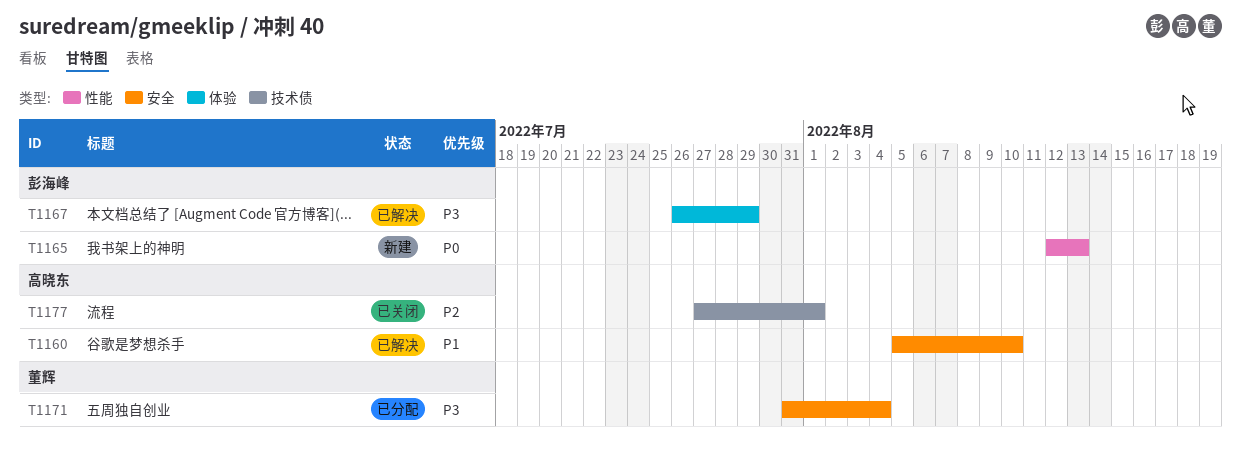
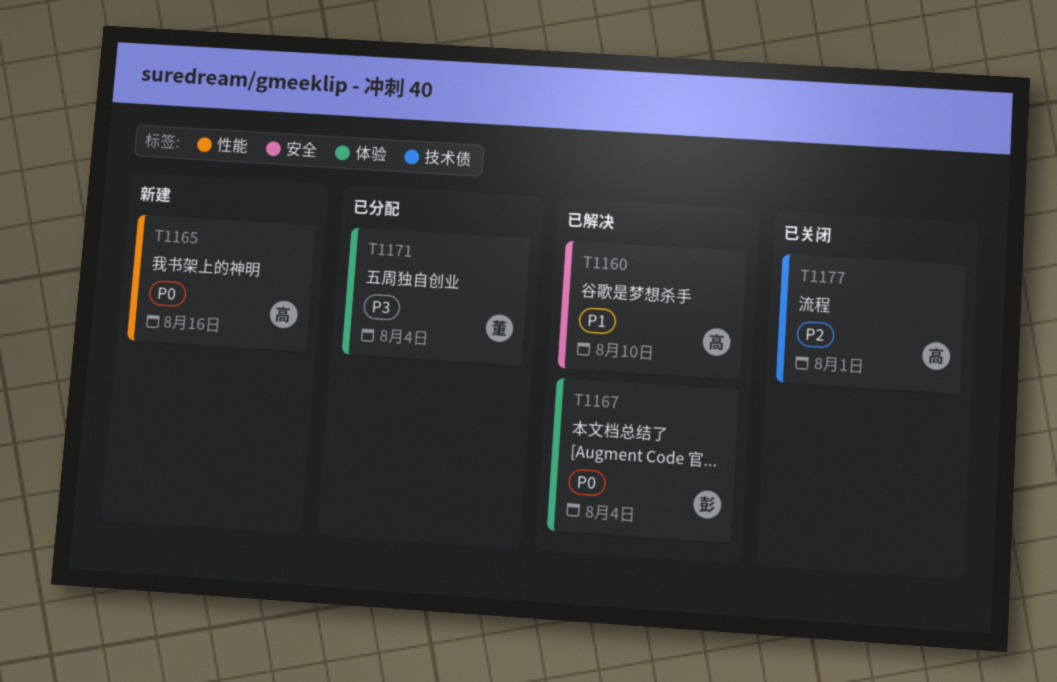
T1165, owner: 彭海峰 -> 高晓东
T1165, due: Aug 13 -> Aug 16
T1167, priority: P3 -> P0
T1167, due: Jul 29 -> Aug 4
T1171, label: 安全 -> 体验

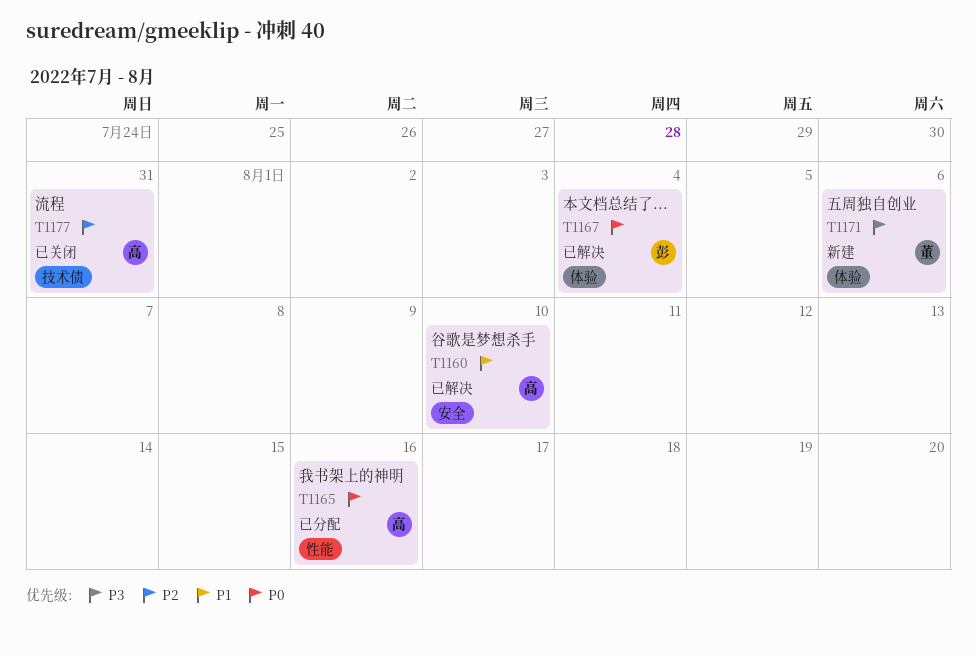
T1165, status: 新建 -> 已分配
T1171, status: 已分配 -> 新建
T1171, due: Aug 4 -> Aug 6
T1177, due: Aug 1 -> Jul 31

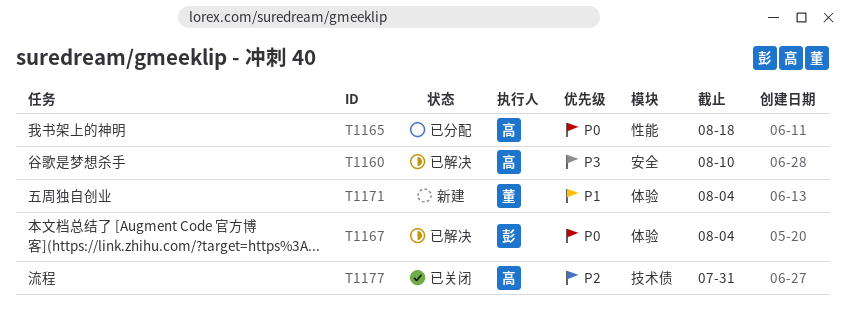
T1160, priority: P1 -> P3
T1165, due: Aug 16 -> Aug 18
T1171, priority: P3 -> P1
T1171, due: Aug 6 -> Aug 4

